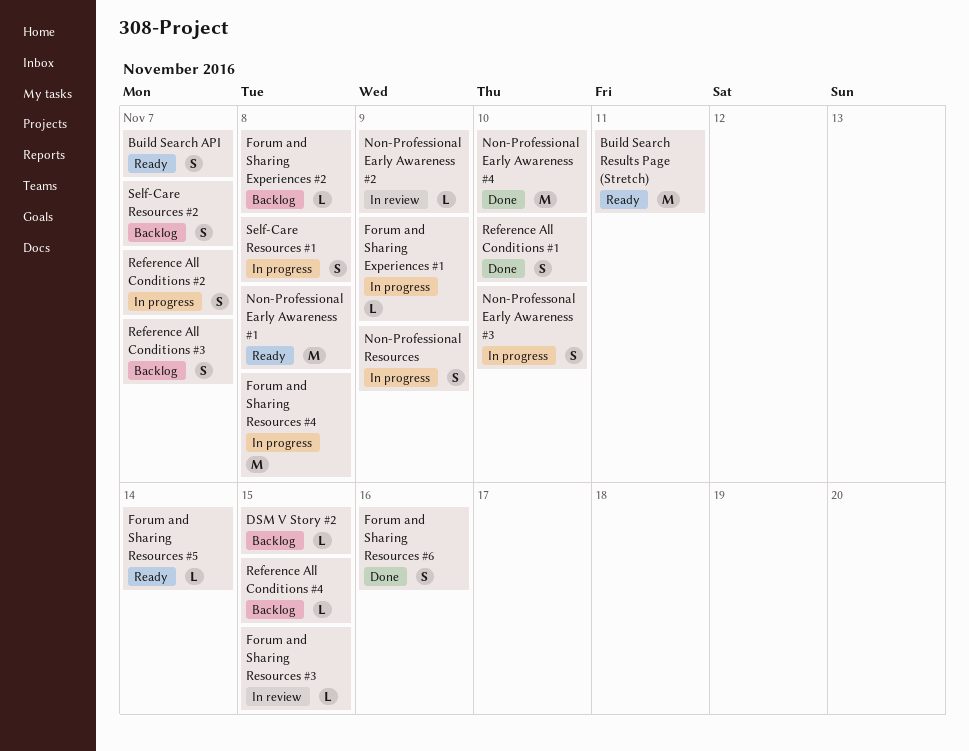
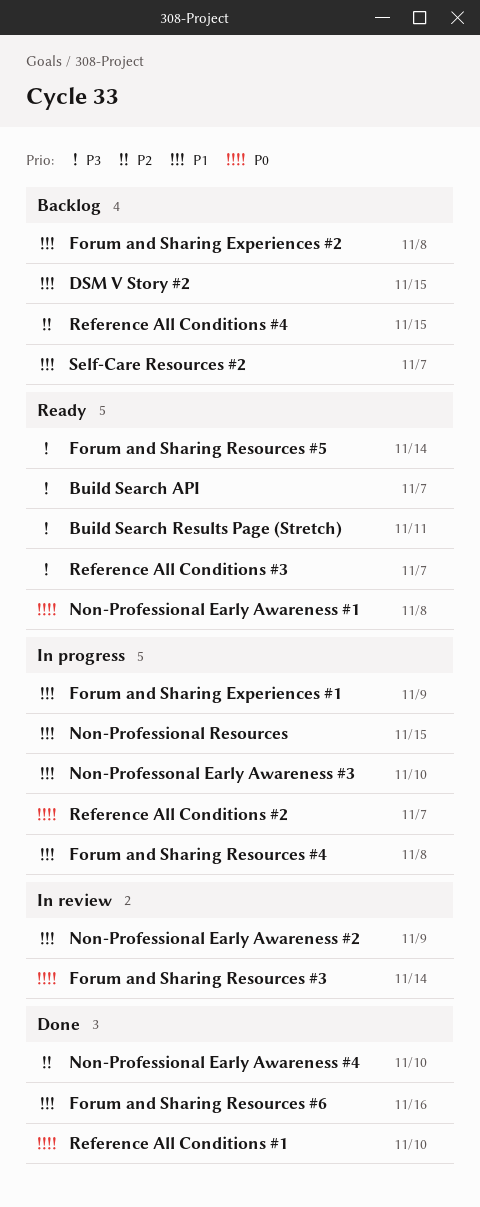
Forum and Sharing Resources #3, due: Nov 15 -> Nov 14
Non-Professional Resources, due: Nov 9 -> Nov 15
Reference All Conditions #3, status: Backlog -> Ready
Self-Care Resources #1: present -> none

